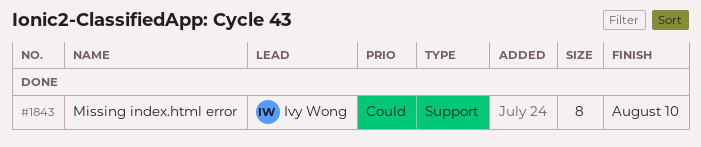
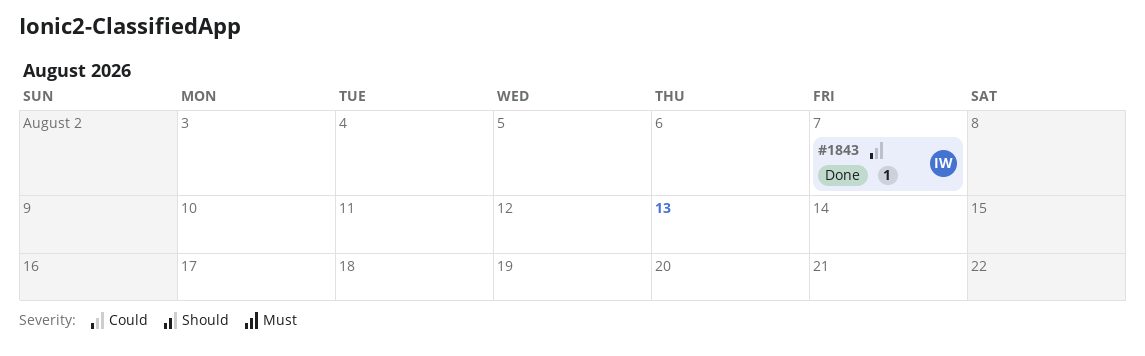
#1843, estimate: 8 -> 1
#1843, due: Aug 10 -> Aug 7

